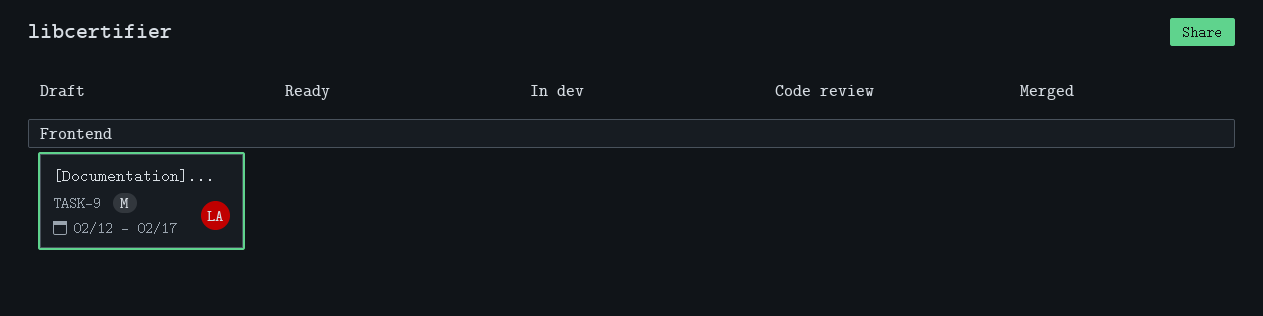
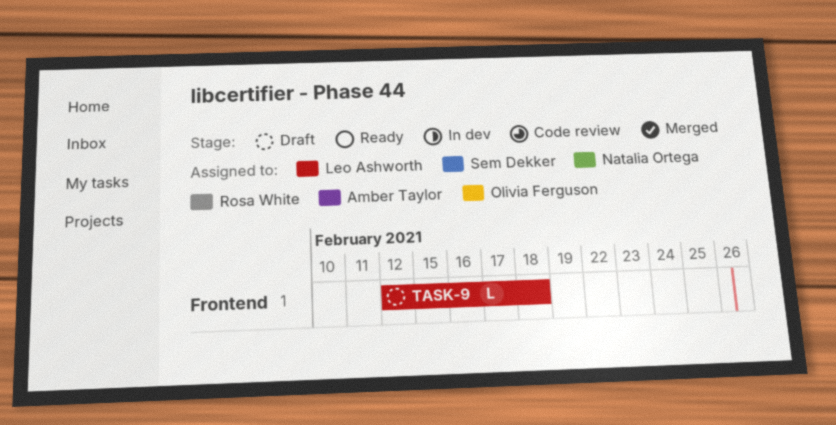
TASK-9, estimate: M -> L
TASK-9, due: Feb 17 -> Feb 18

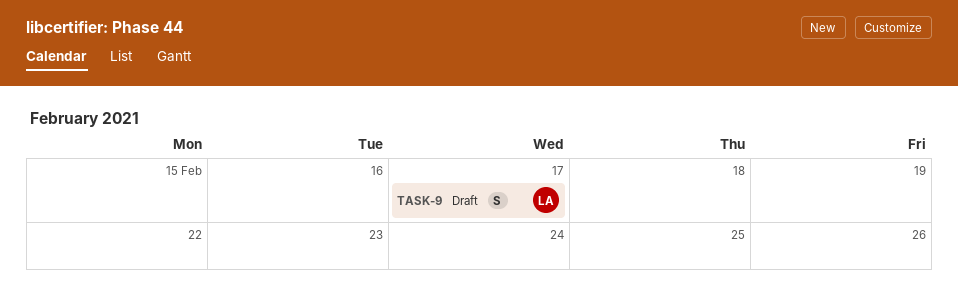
TASK-9, estimate: L -> S
TASK-9, due: Feb 18 -> Feb 17

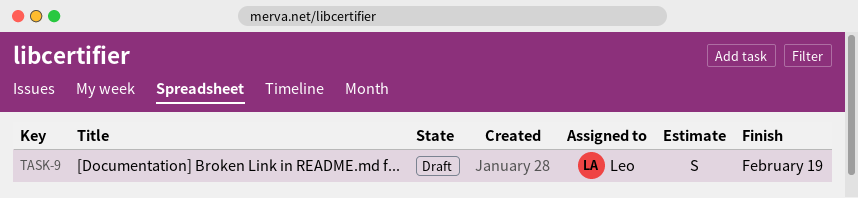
TASK-9, due: Feb 17 -> Feb 19

